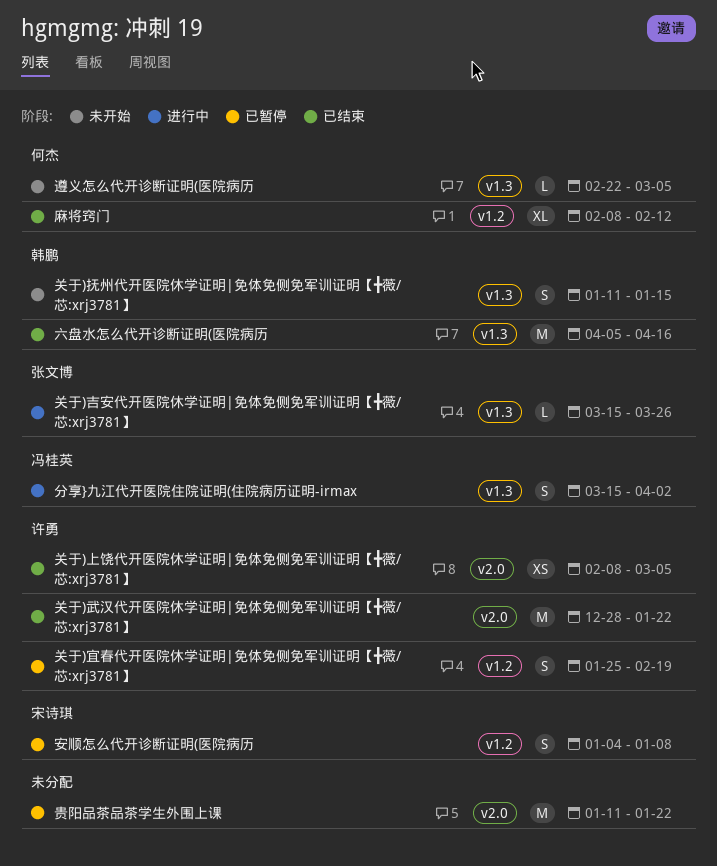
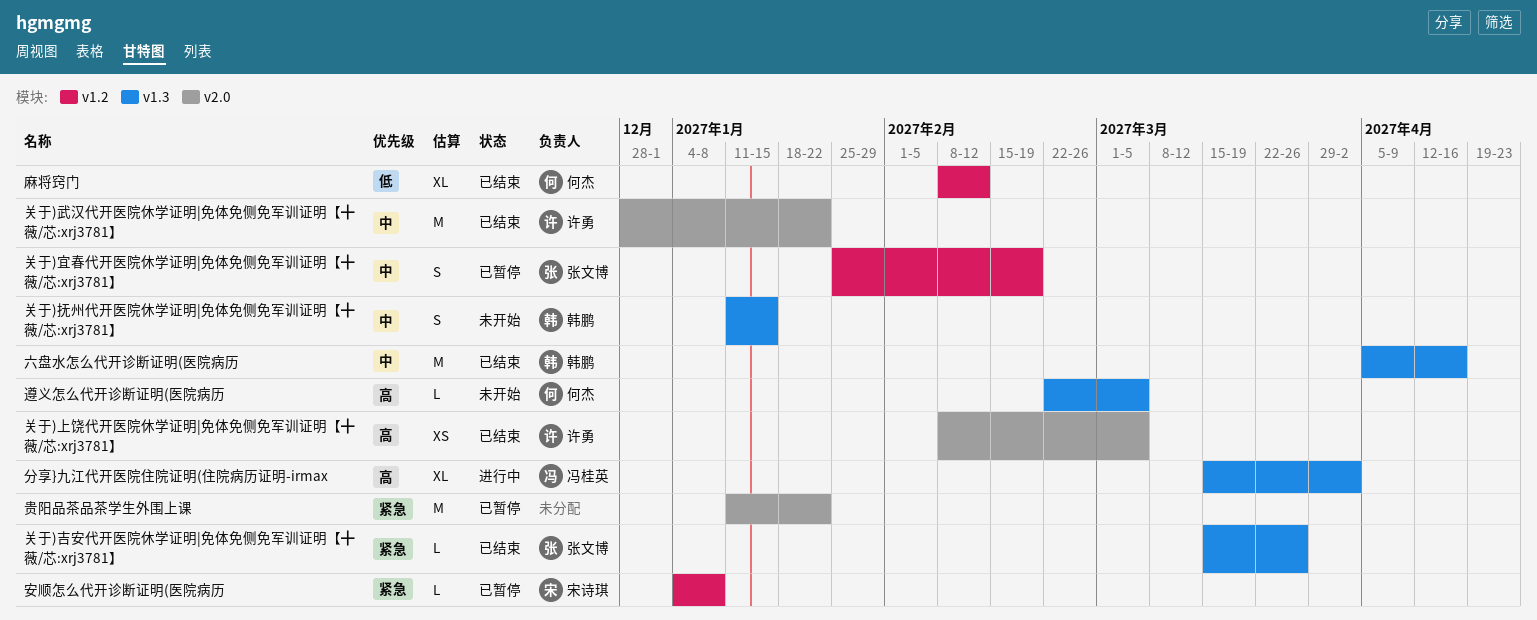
关于)吉安代开医院休学证明|免体免侧免军训证明【╋薇/芯:xrj3781】, status: 进行中 -> 已结束
关于)宜春代开医院休学证明|免体免侧免军训证明【╋薇/芯:xrj3781】, owner: 许勇 -> 张文博
分享}九江代开医院住院证明(住院病历证明-irmax, estimate: S -> XL
安顺怎么代开诊断证明(医院病历, estimate: S -> L

